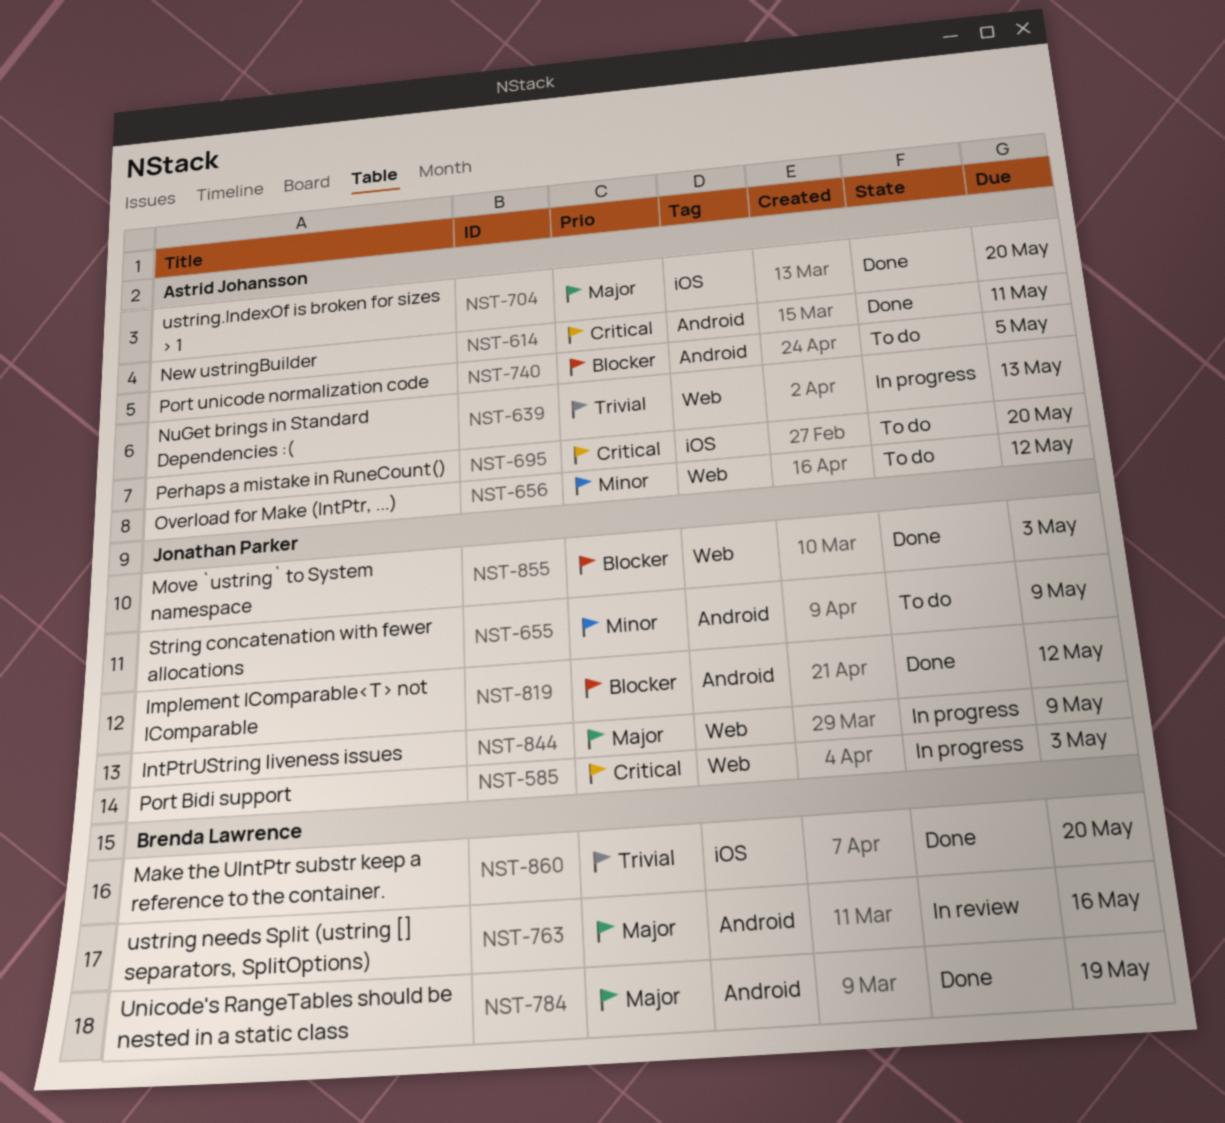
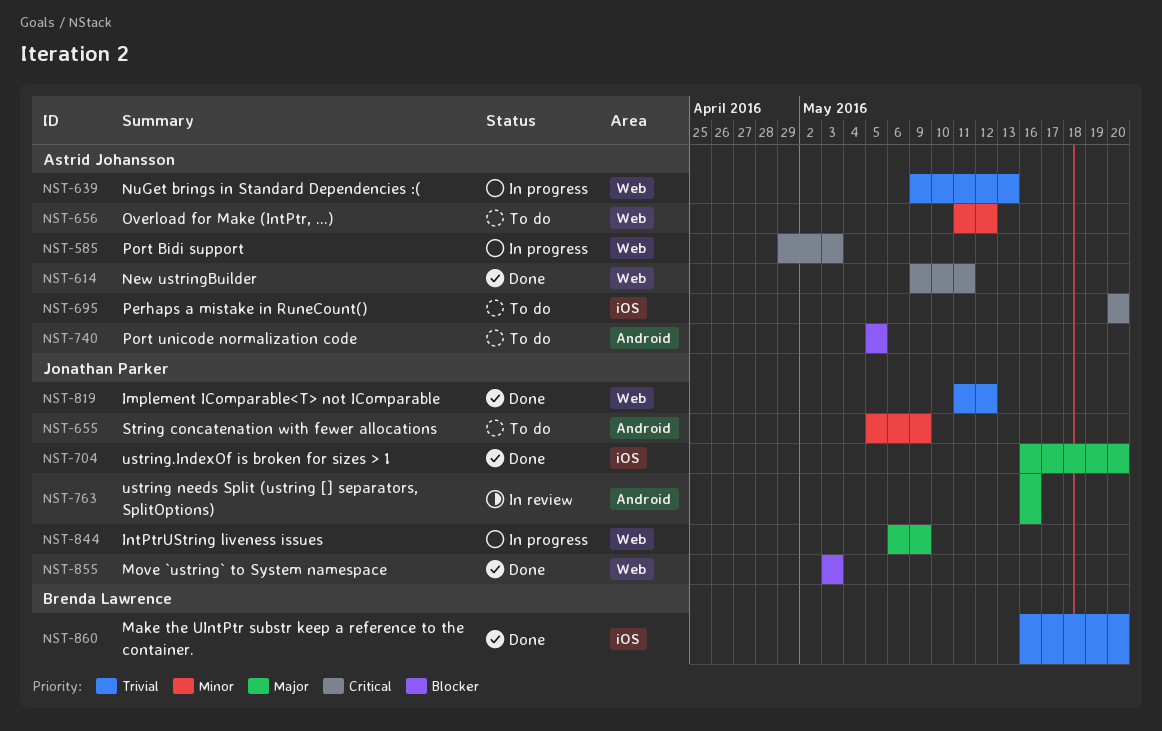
NST-585, owner: Jonathan Parker -> Astrid Johansson
NST-614, label: Android -> Web
NST-704, owner: Astrid Johansson -> Jonathan Parker
NST-763, owner: Brenda Lawrence -> Jonathan Parker
NST-784: present -> none
NST-819, priority: Blocker -> Trivial
NST-819, label: Android -> Web

